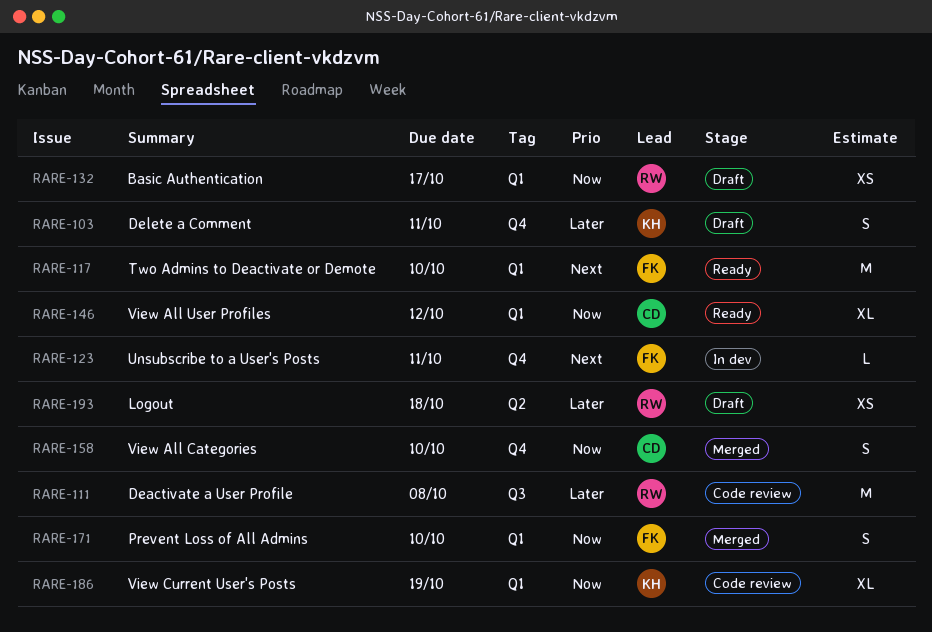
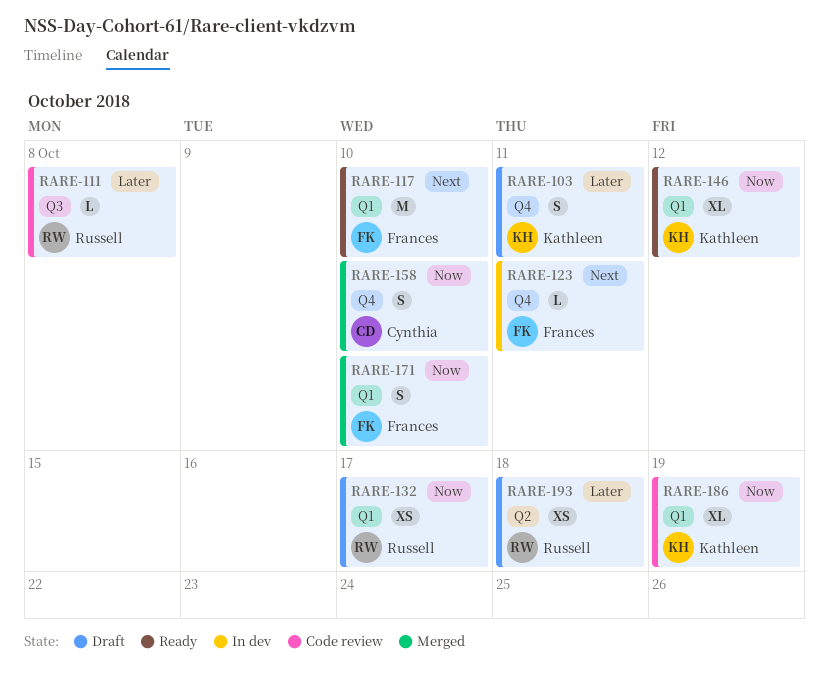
RARE-111, estimate: M -> L
RARE-146, owner: Cynthia -> Kathleen

